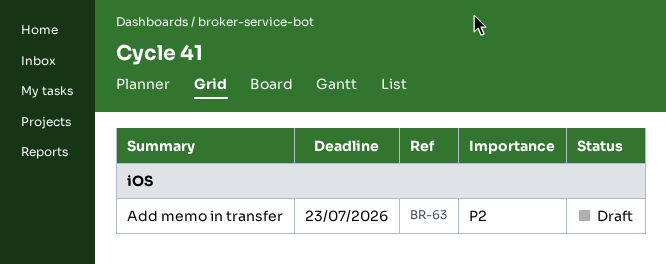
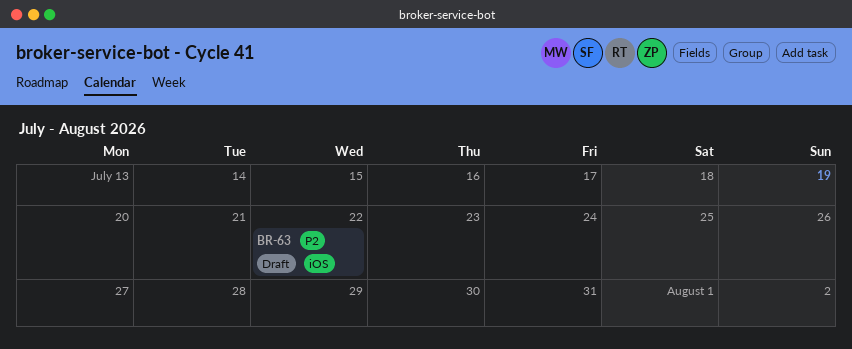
BR-63, due: Jul 23 -> Jul 22

